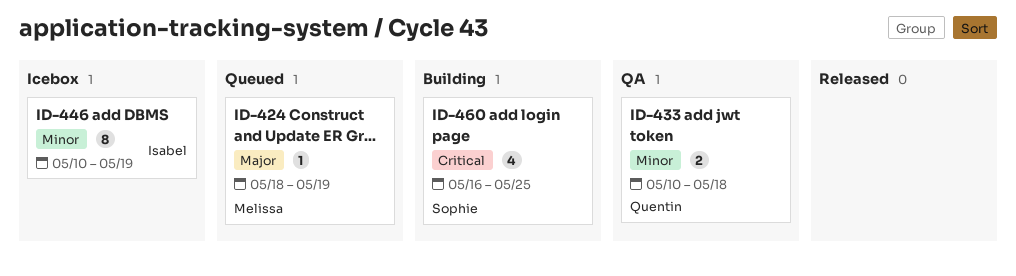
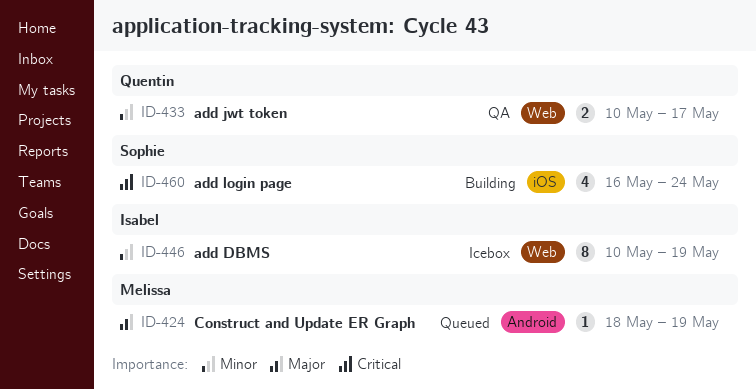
ID-433, due: May 18 -> May 17
ID-460, due: May 25 -> May 24

